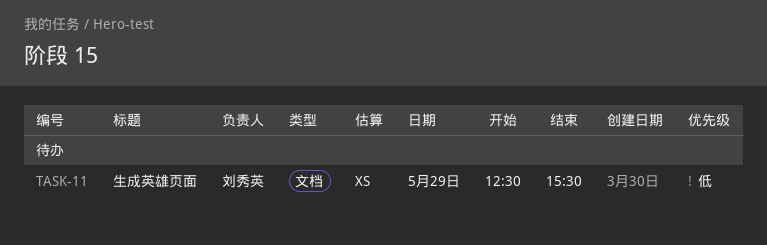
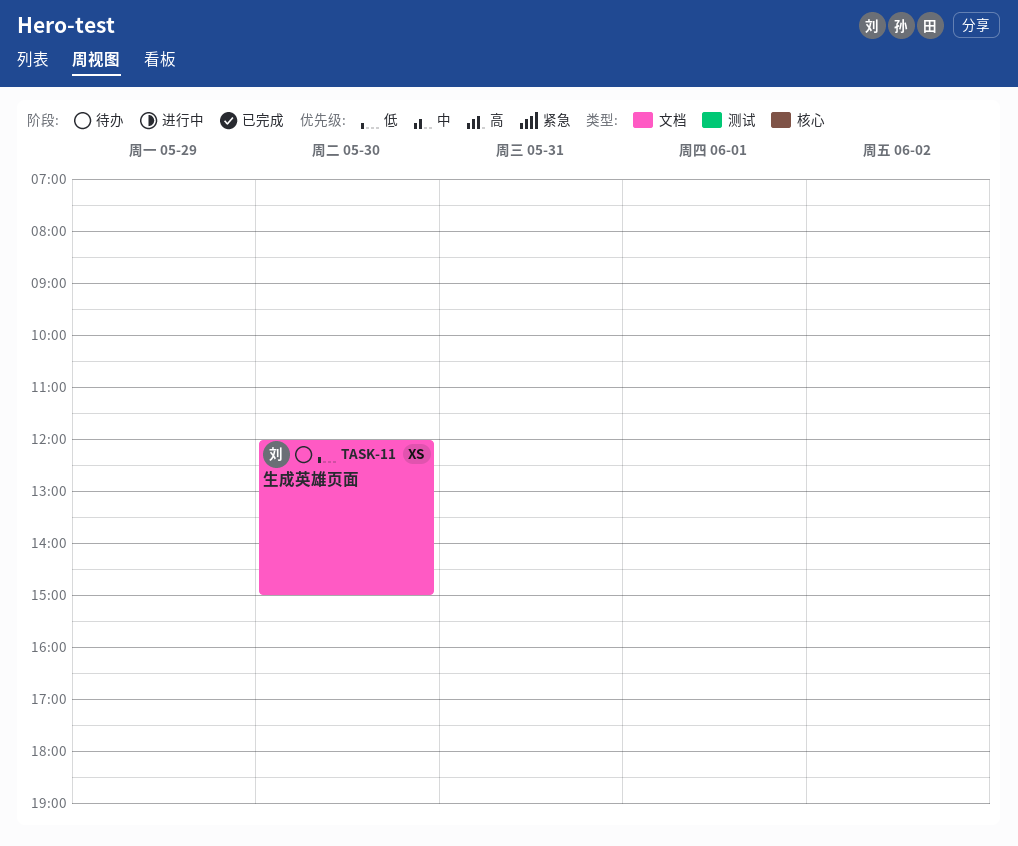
TASK-11, day: May 29 -> May 30
TASK-11, begins: 12:30 -> 12:00
TASK-11, ends: 15:30 -> 15:00

